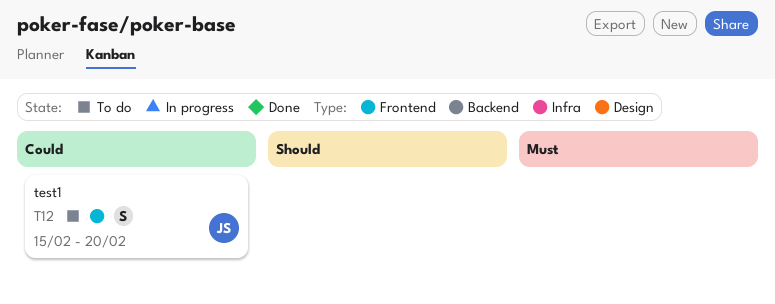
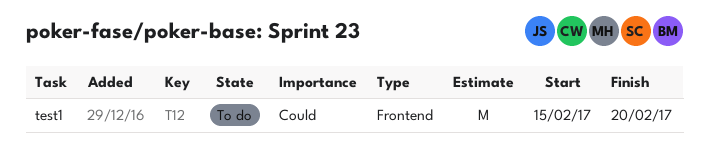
T12, estimate: S -> M

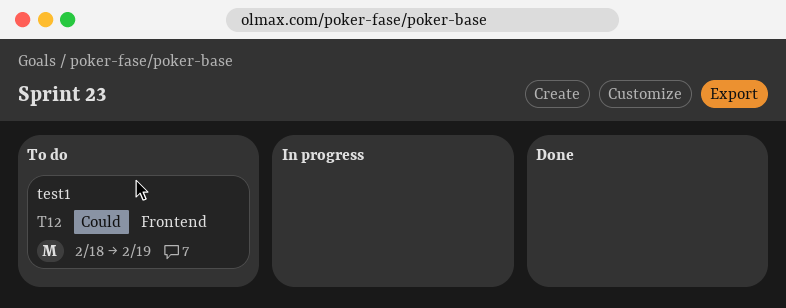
T12, start: Feb 15 -> Feb 18
T12, due: Feb 20 -> Feb 19

